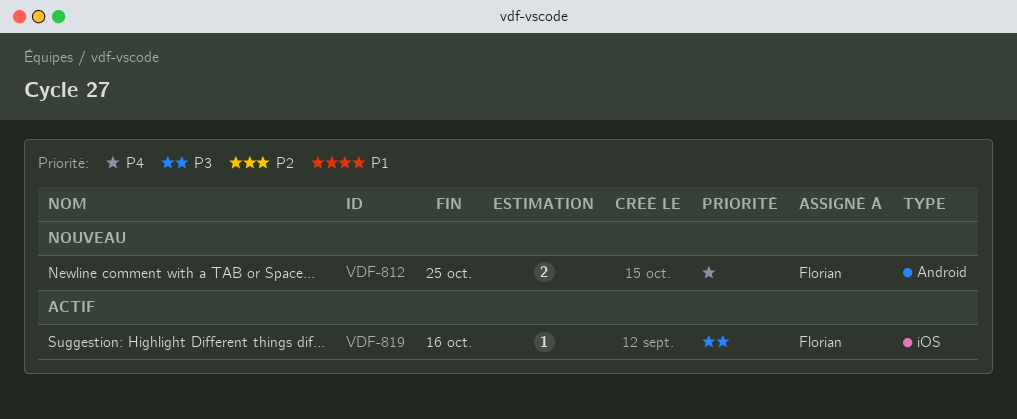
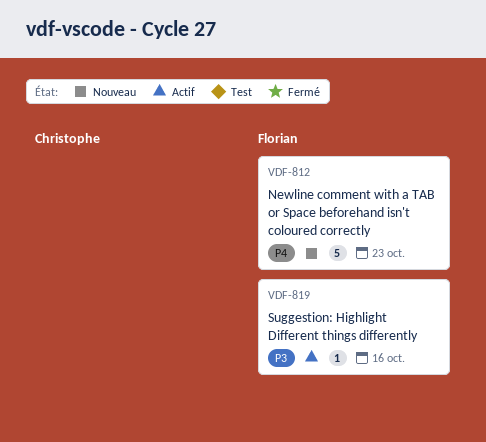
VDF-812, estimate: 2 -> 5
VDF-812, due: Oct 25 -> Oct 23

